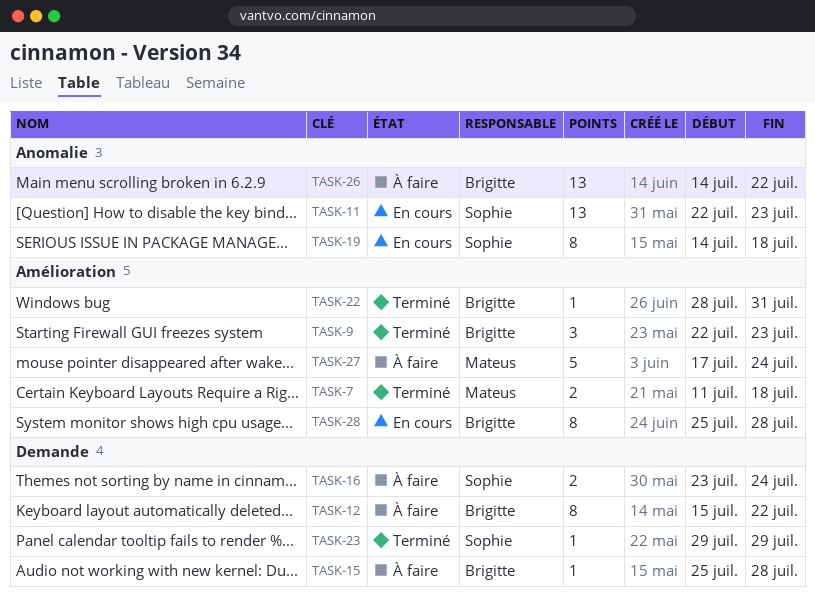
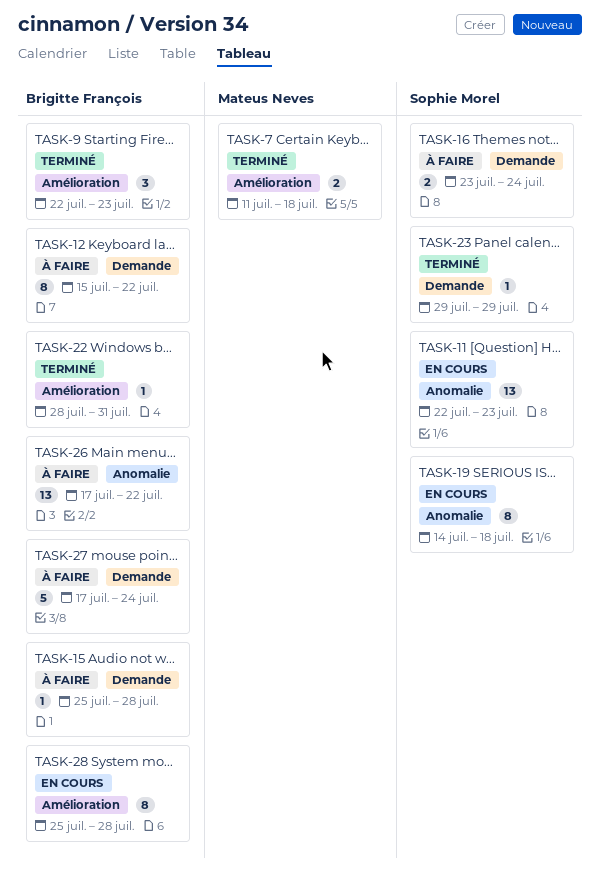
TASK-26, start: Jul 14 -> Jul 17
TASK-27, owner: Mateus Neves -> Brigitte François
TASK-27, label: Amélioration -> Demande

